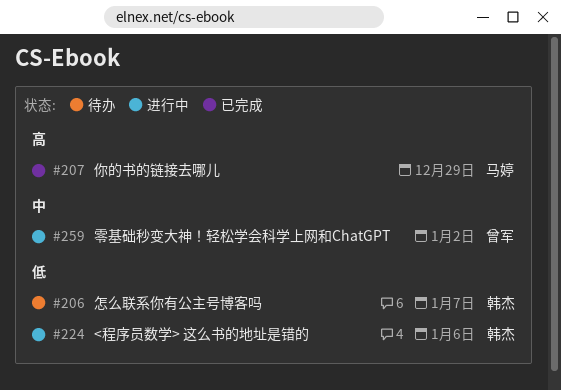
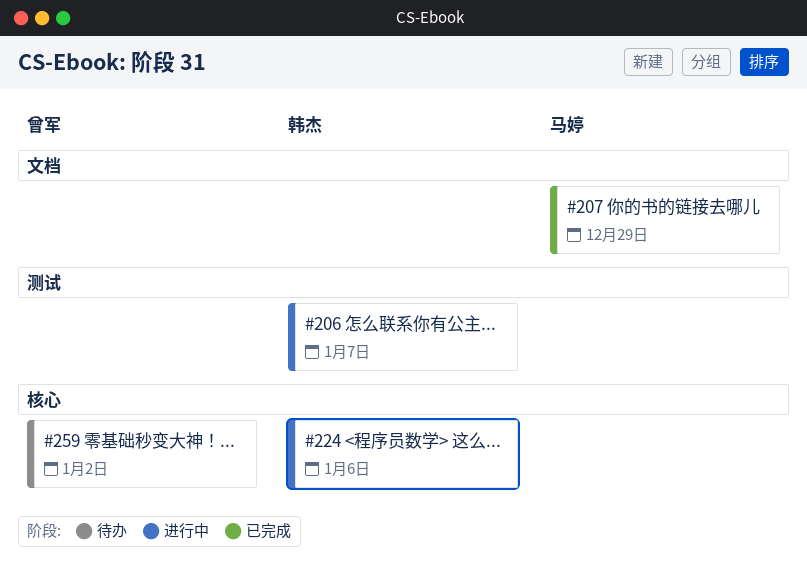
#206, status: 待办 -> 进行中
#259, status: 进行中 -> 待办

